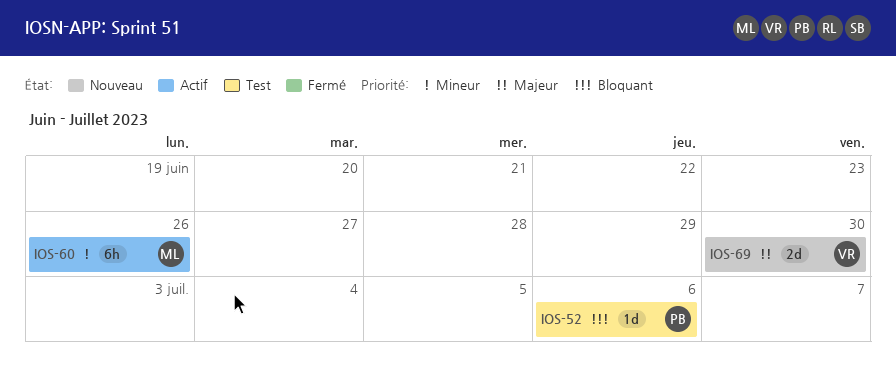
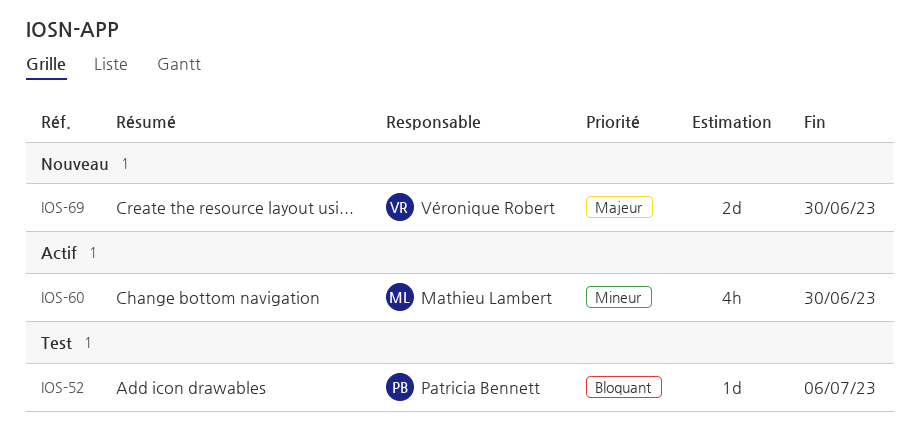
IOS-60, estimate: 6h -> 4h
IOS-60, due: Jun 26 -> Jun 30

